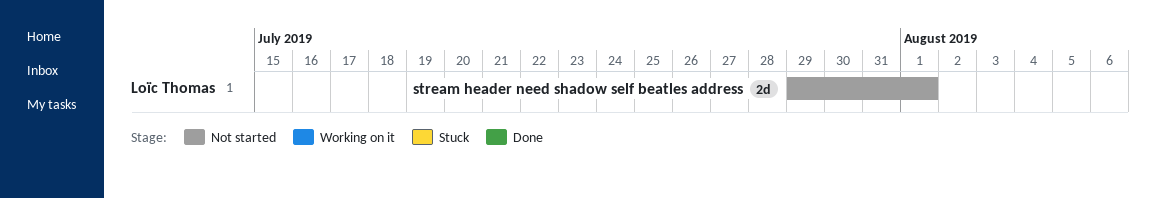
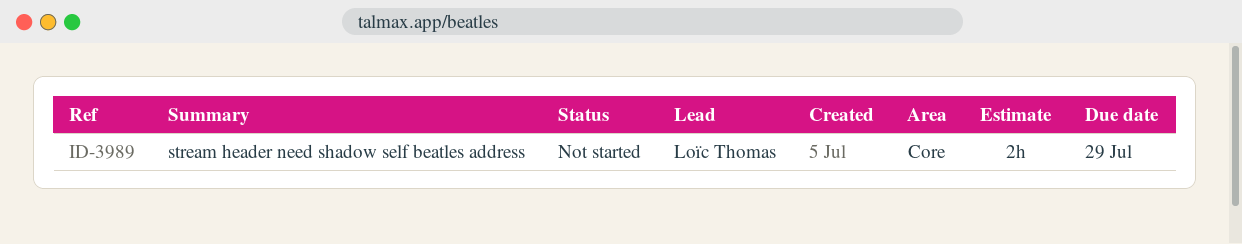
stream header need shadow self beatles address, estimate: 2d -> 2h
stream header need shadow self beatles address, due: Aug 1 -> Jul 29

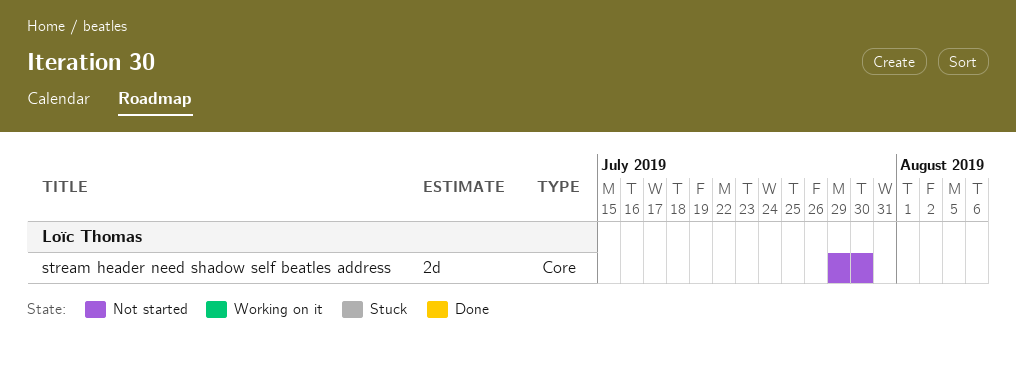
stream header need shadow self beatles address, estimate: 2h -> 2d
stream header need shadow self beatles address, due: Jul 29 -> Jul 30

